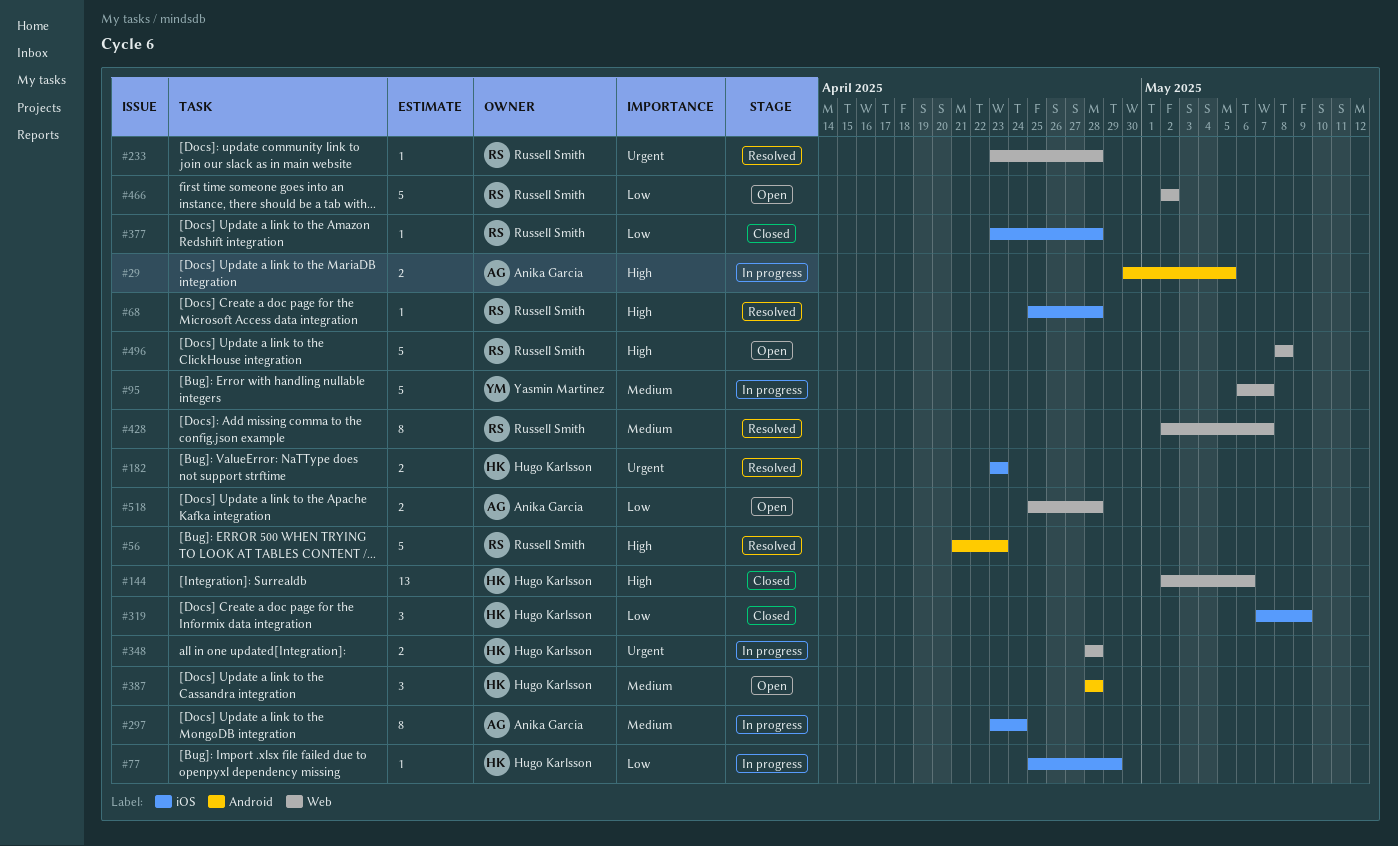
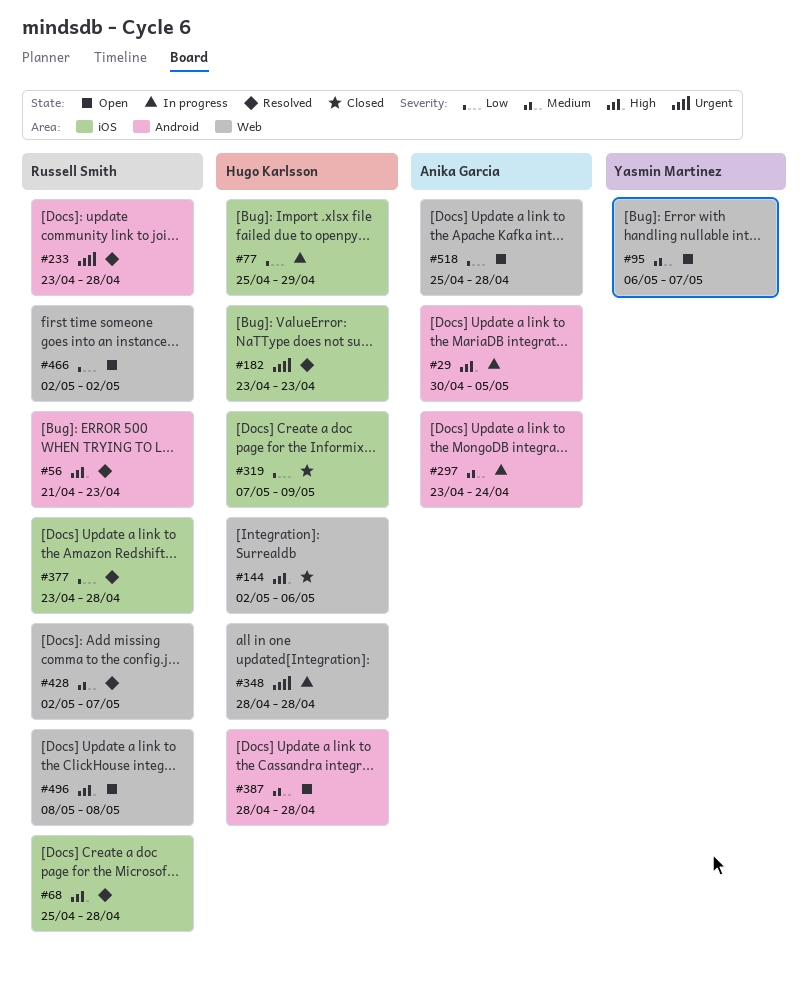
#95, status: In progress -> Open
#233, label: Web -> Android
#297, label: iOS -> Android
#377, status: Closed -> Resolved

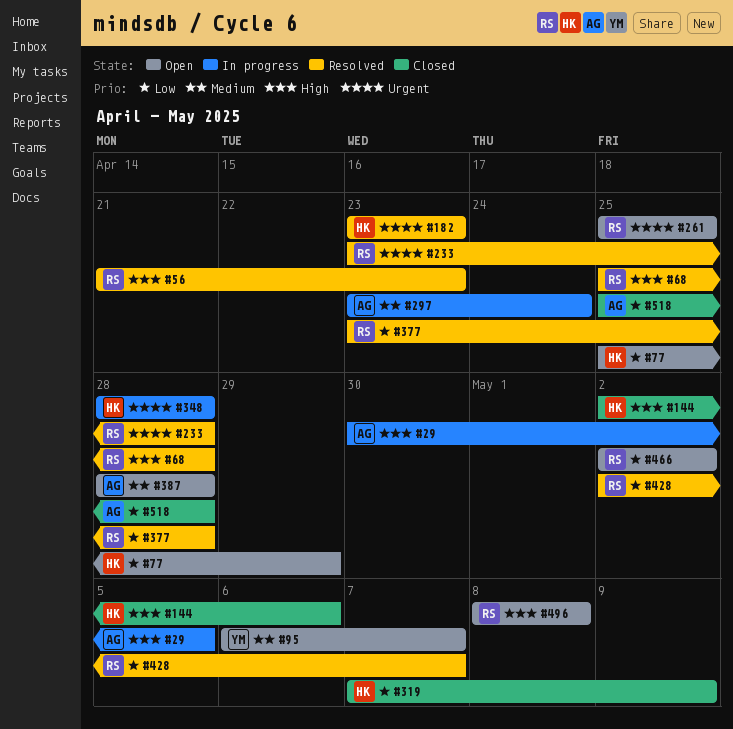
#77, status: In progress -> Open
#261: none -> present
#387, owner: Hugo Karlsson -> Anika Garcia
#428, priority: Medium -> Low
#518, status: Open -> Closed

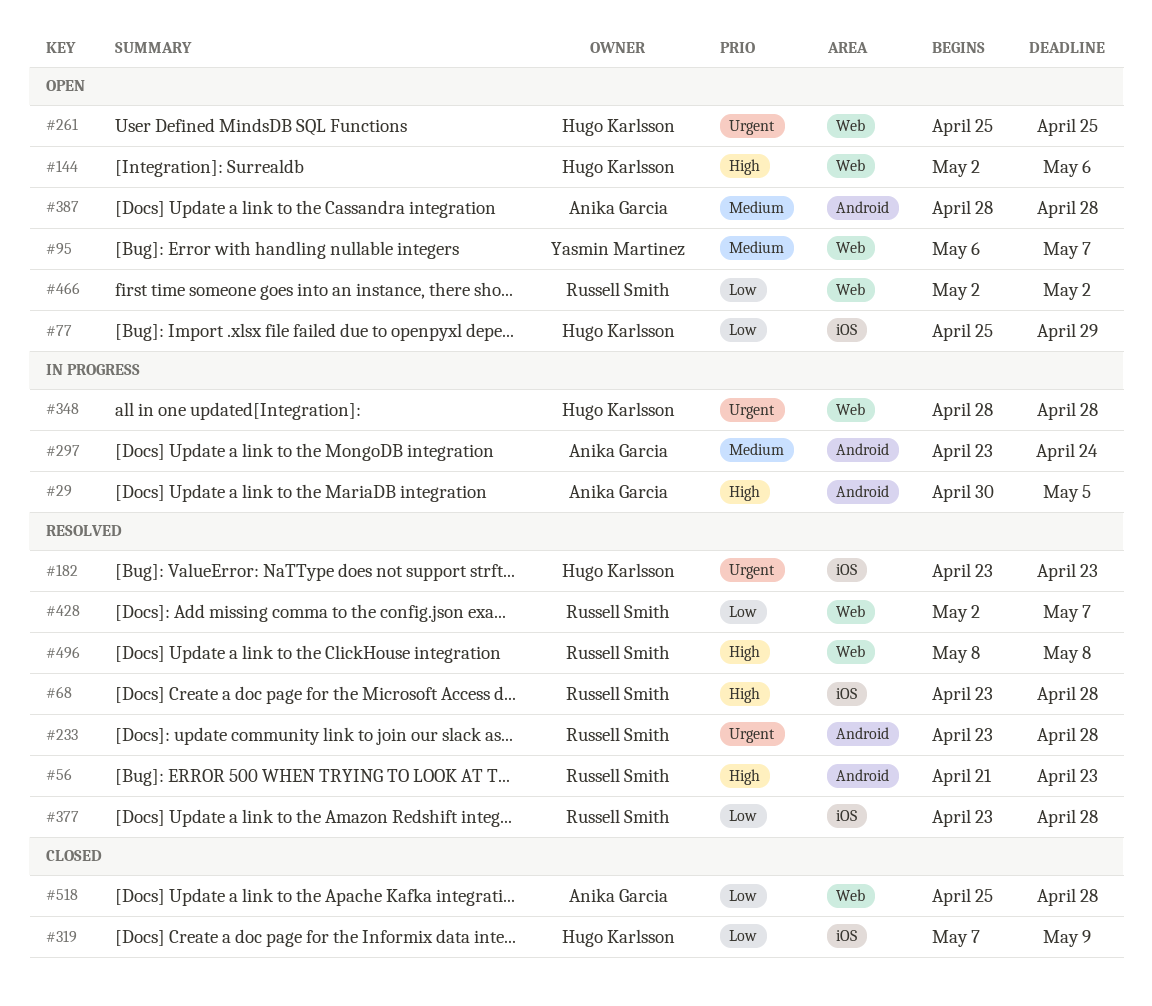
#68, start: Apr 25 -> Apr 23
#144, status: Closed -> Open
#261, owner: Russell Smith -> Hugo Karlsson
#496, status: Open -> Resolved

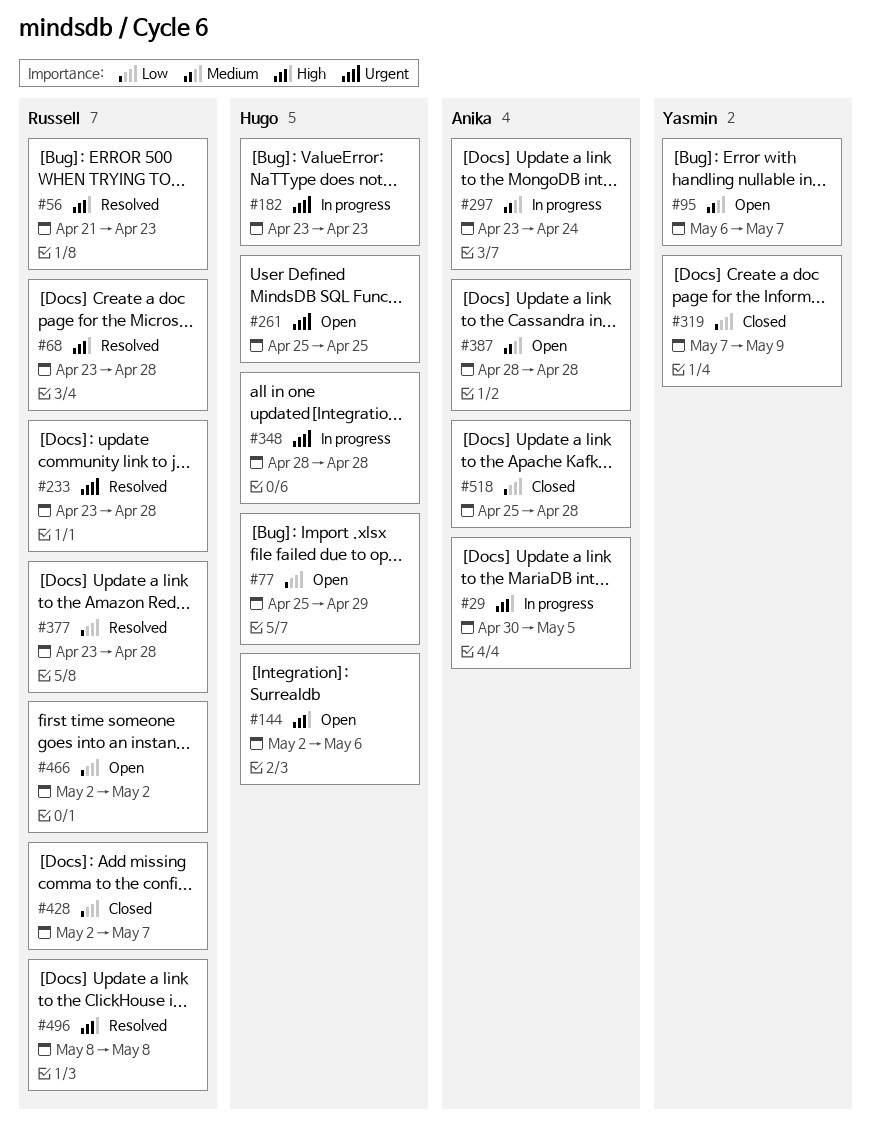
#182, status: Resolved -> In progress
#319, owner: Hugo Karlsson -> Yasmin Martinez
#428, status: Resolved -> Closed

